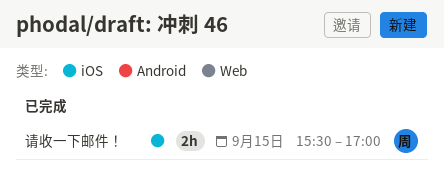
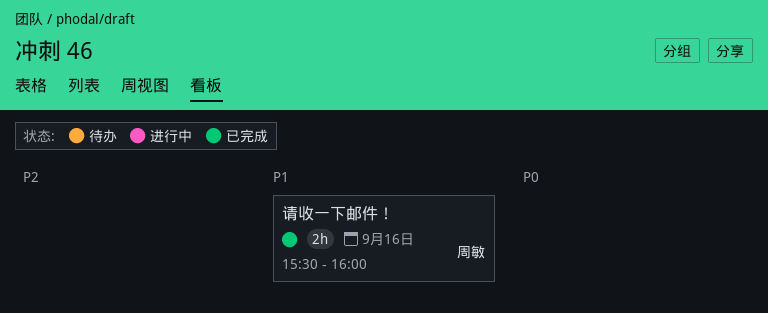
请收一下邮件！, day: Sep 15 -> Sep 16
请收一下邮件！, ends: 17:00 -> 16:00

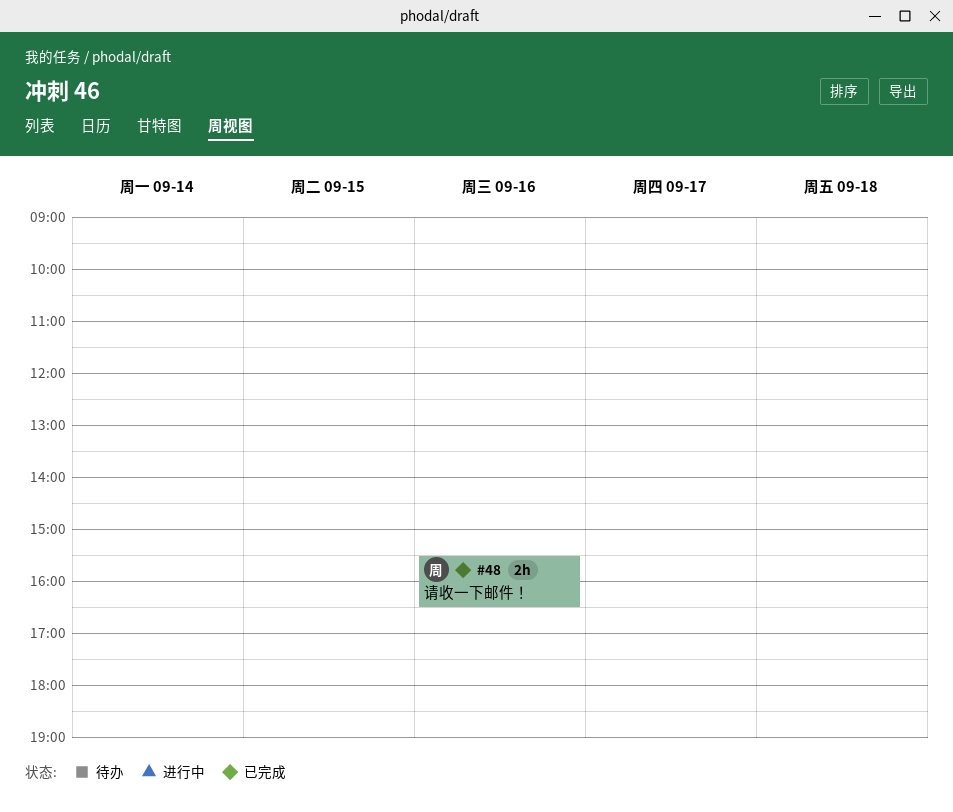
请收一下邮件！, ends: 16:00 -> 16:30

